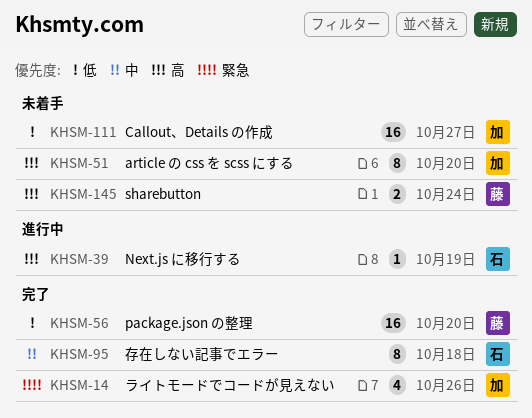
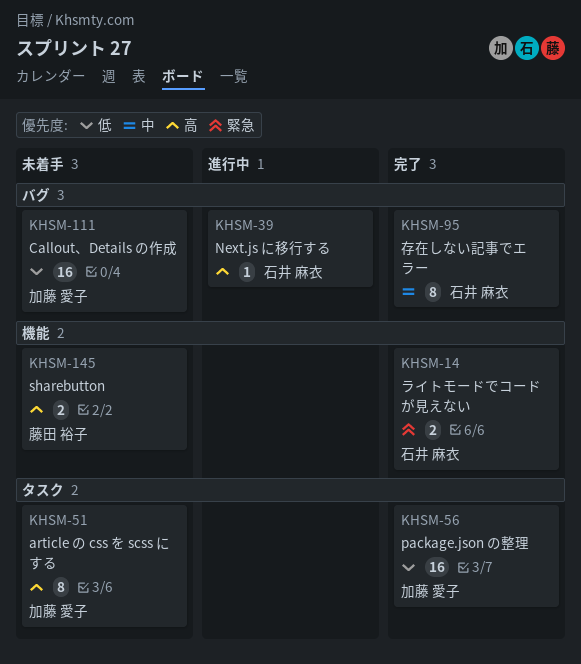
KHSM-14, owner: 加藤 愛子 -> 石井 麻衣
KHSM-14, estimate: 4 -> 2
KHSM-56, owner: 藤田 裕子 -> 加藤 愛子

